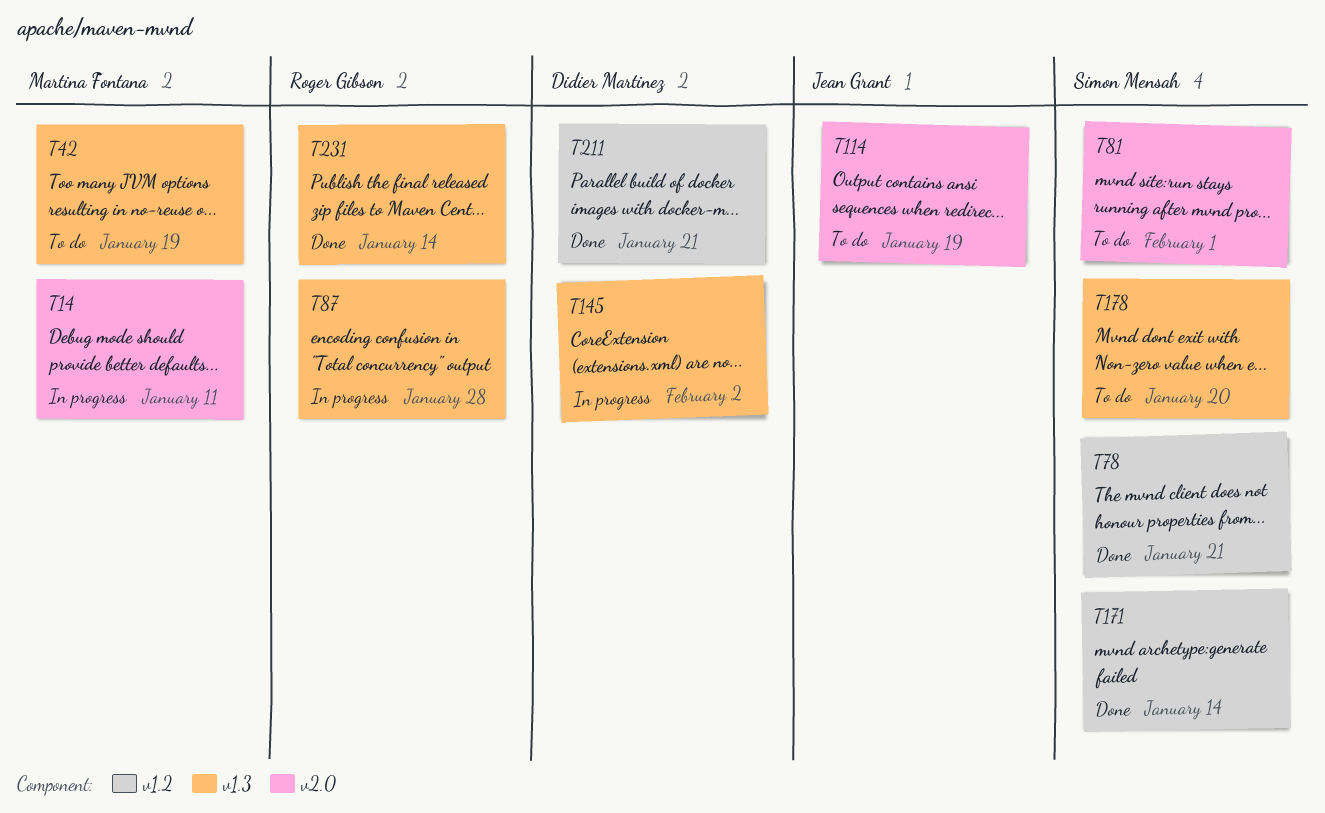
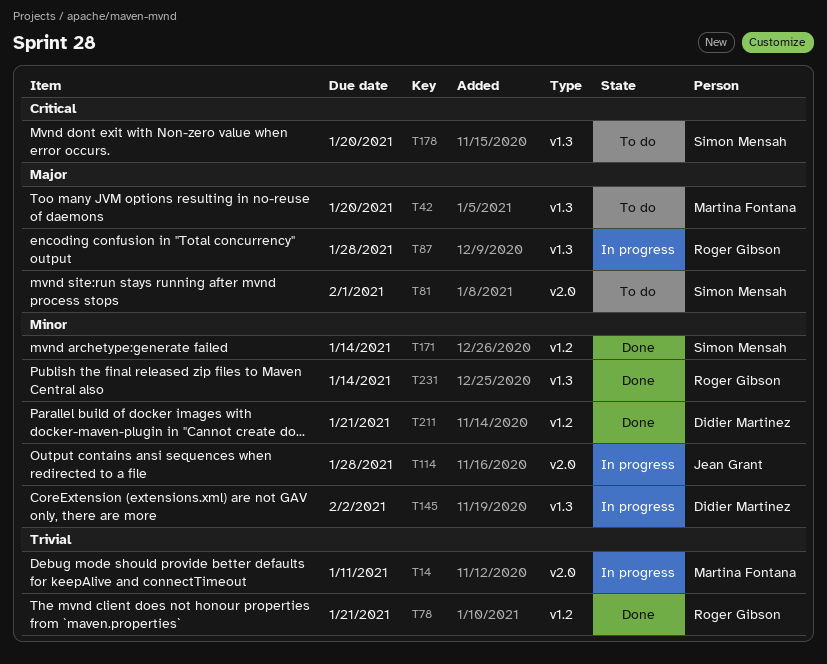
T42, due: Jan 19 -> Jan 20
T78, owner: Simon Mensah -> Roger Gibson
T114, status: To do -> In progress
T114, due: Jan 19 -> Jan 28

